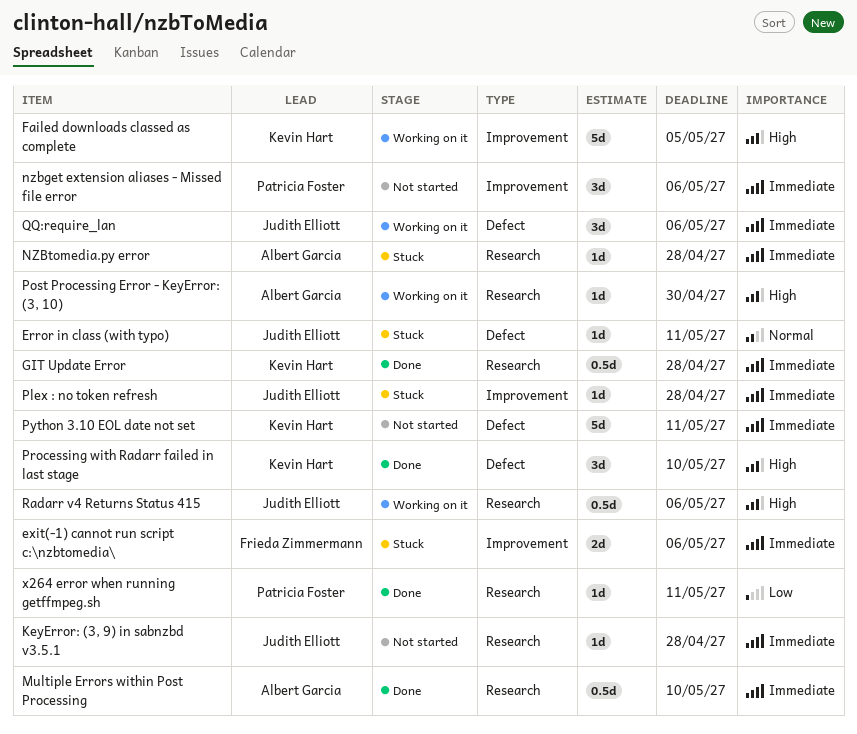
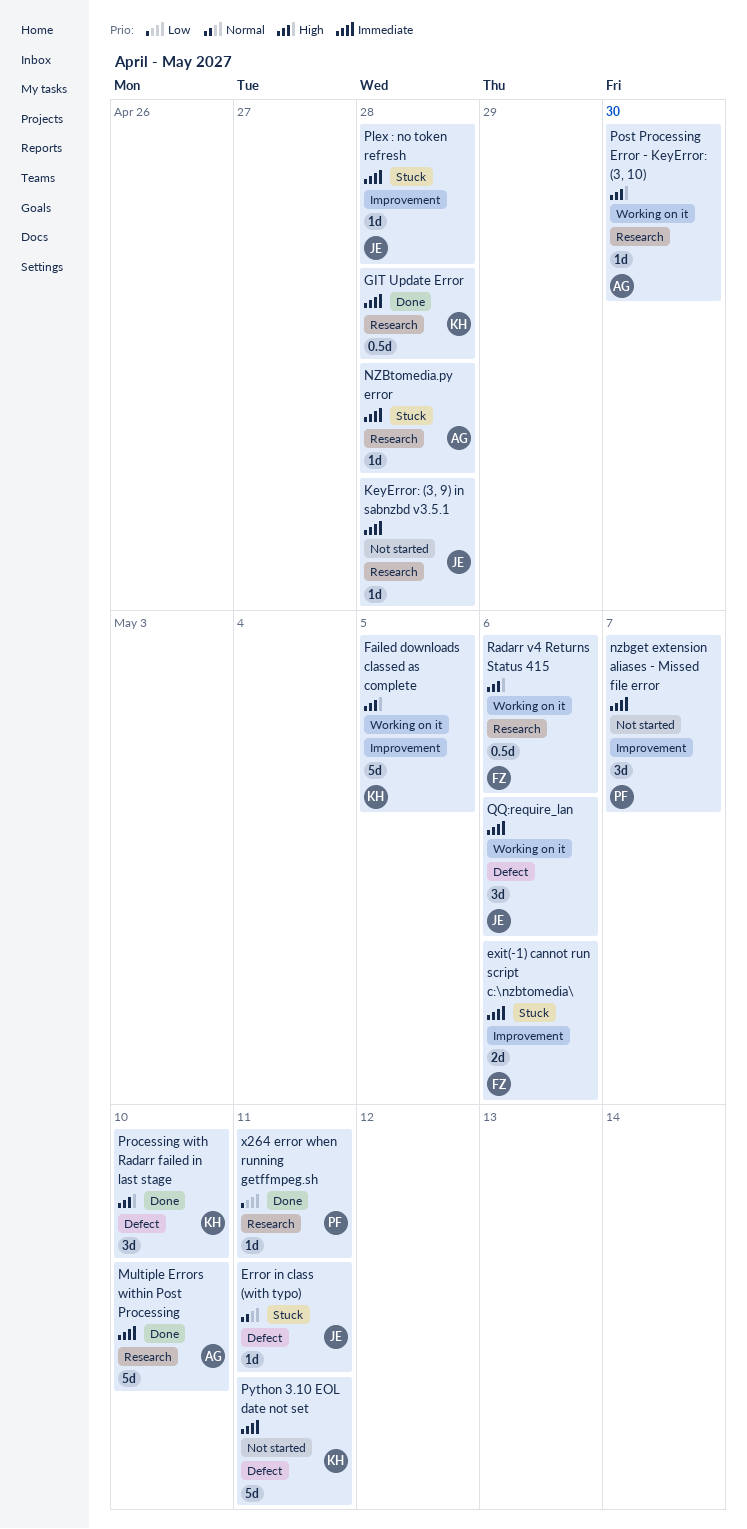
Multiple Errors within Post Processing, estimate: 0.5d -> 5d
nzbget extension aliases - Missed file error, due: May 6 -> May 7
Radarr v4 Returns Status 415, owner: Judith Elliott -> Frieda Zimmermann

